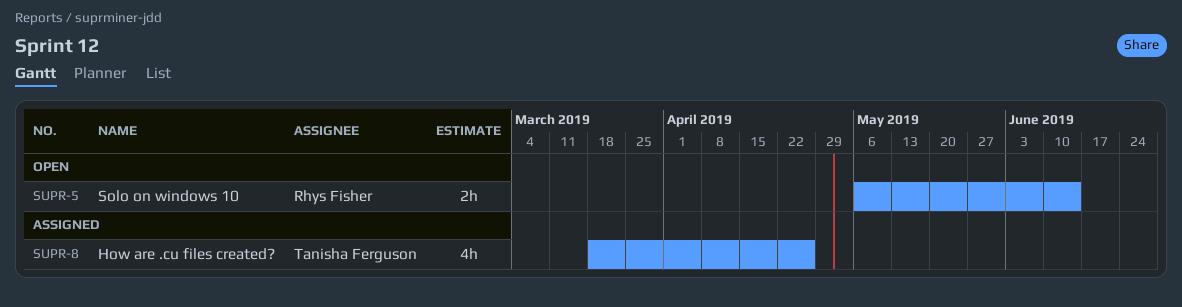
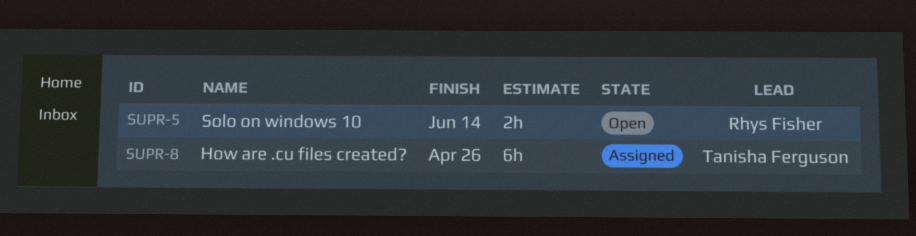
SUPR-8, estimate: 4h -> 6h

